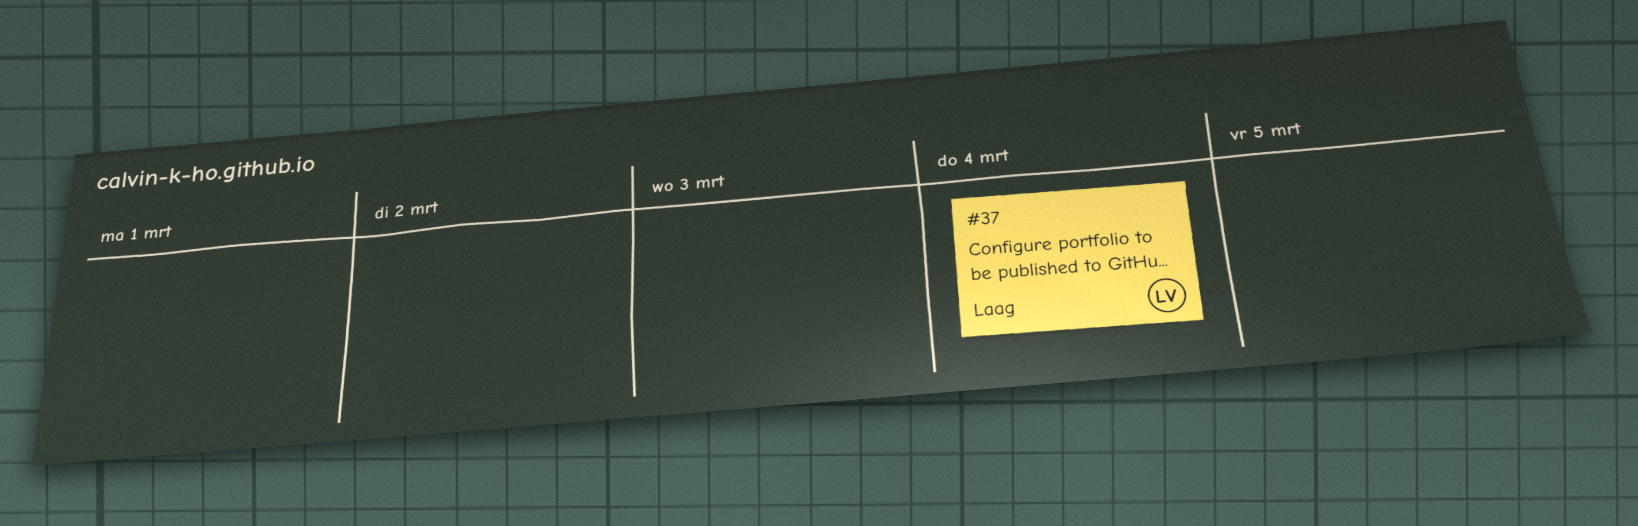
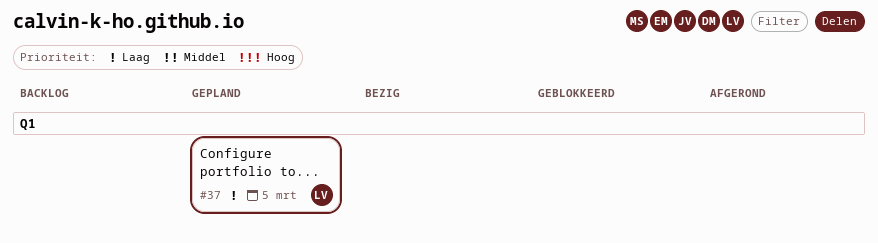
#37, due: Mar 4 -> Mar 5

